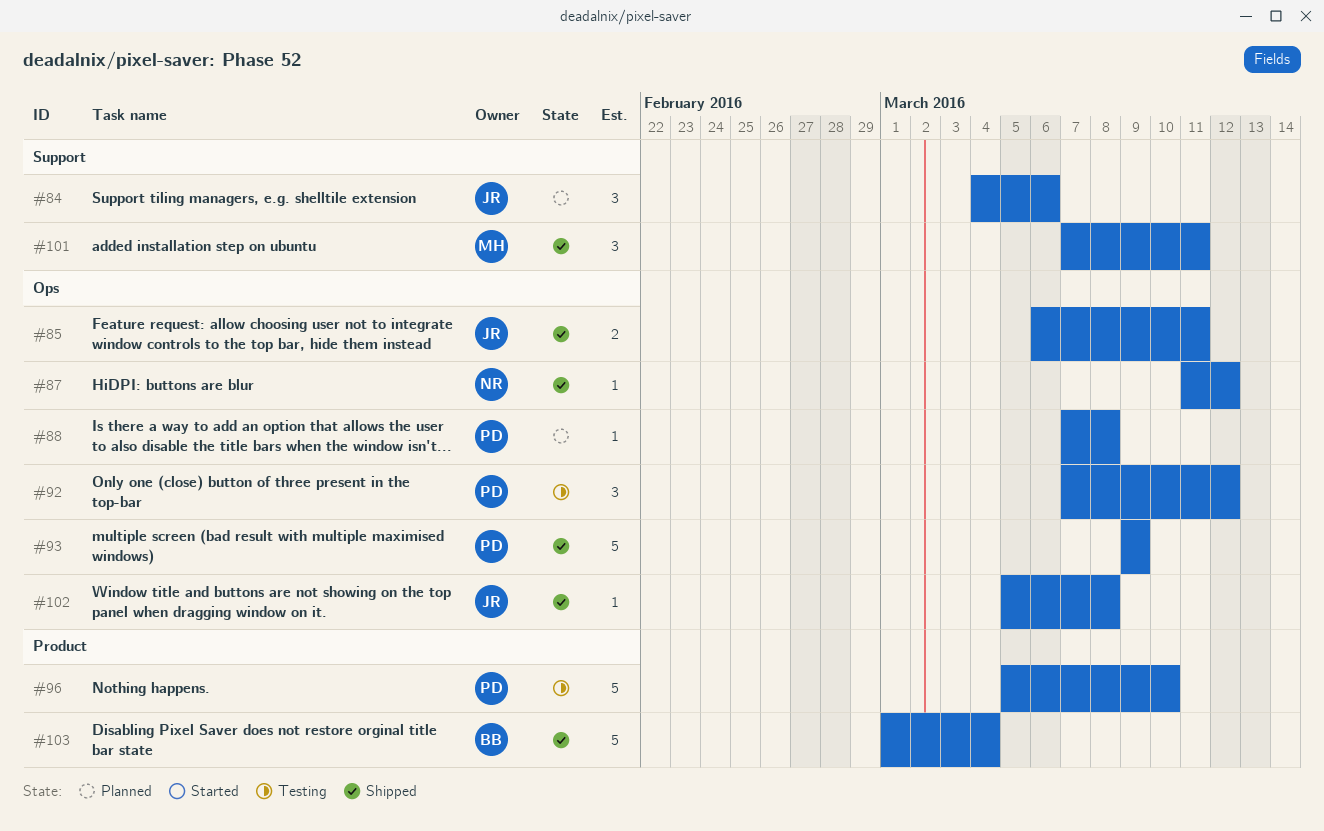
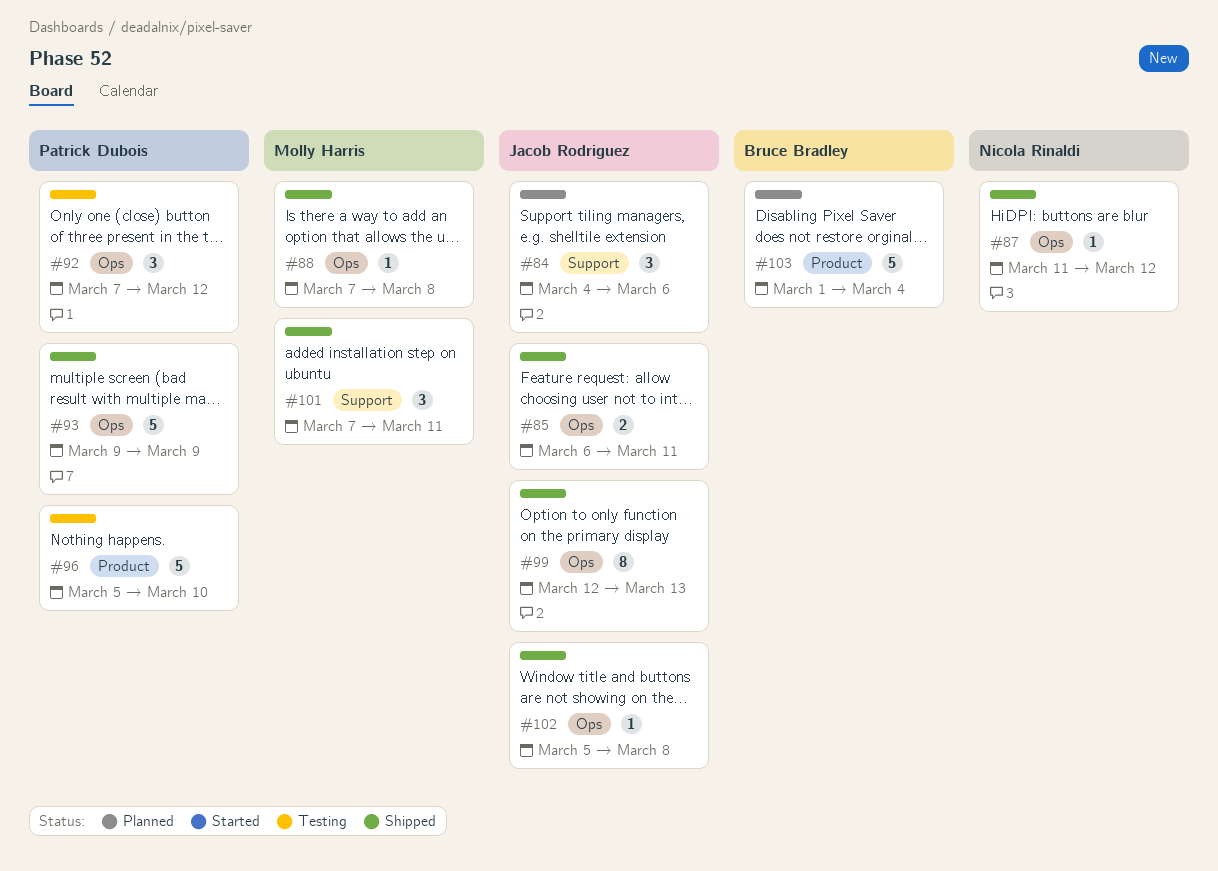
#88, status: Planned -> Shipped
#88, owner: Patrick Dubois -> Molly Harris
#99: none -> present
#103, status: Shipped -> Planned

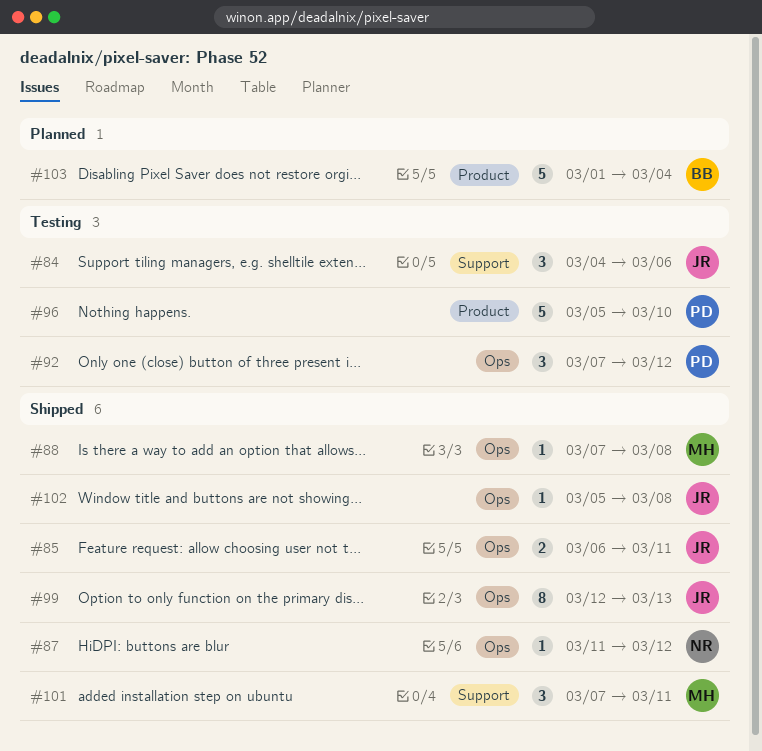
#84, status: Planned -> Testing
#93: present -> none

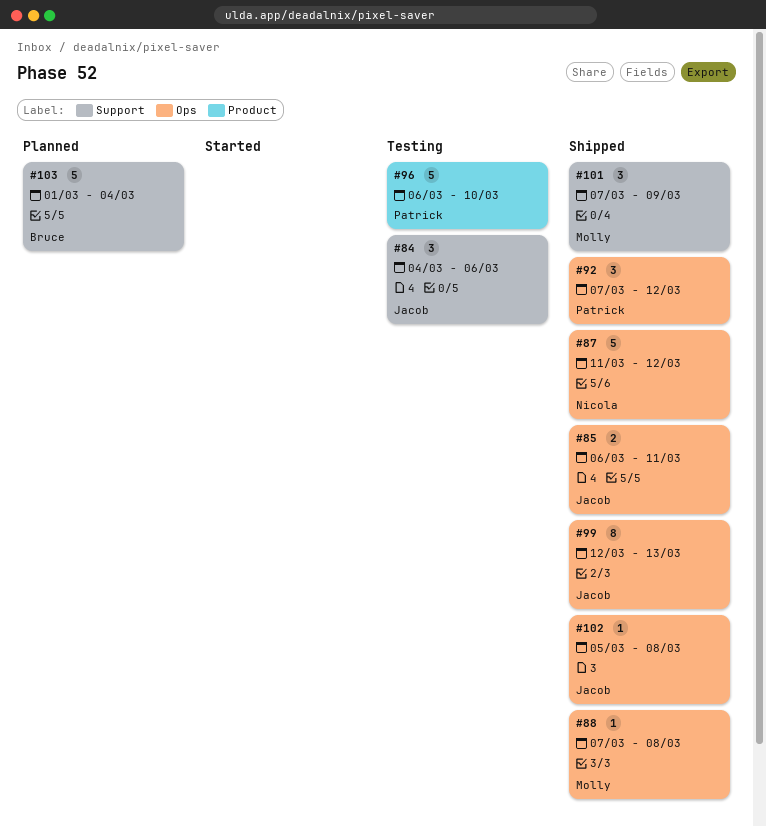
#87, estimate: 1 -> 5
#92, status: Testing -> Shipped
#96, start: Mar 5 -> Mar 6
#101, due: Mar 11 -> Mar 9
#103, label: Product -> Support

